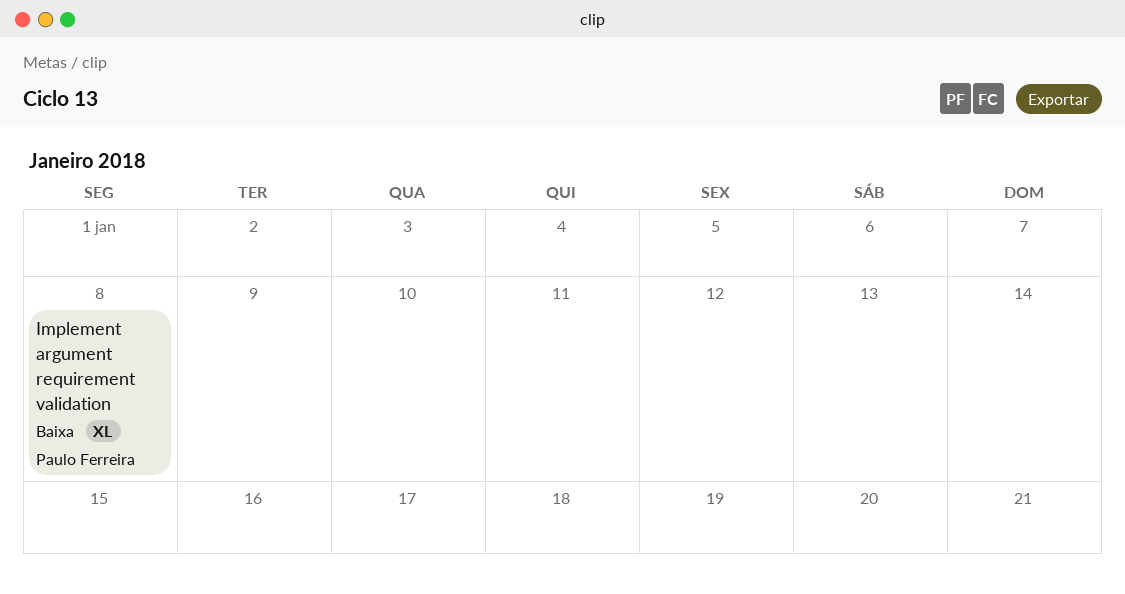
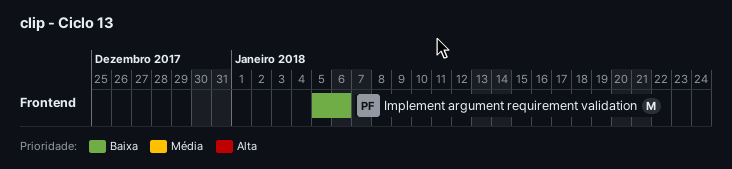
Implement argument requirement validation, estimate: XL -> M
Implement argument requirement validation, due: Jan 8 -> Jan 6

